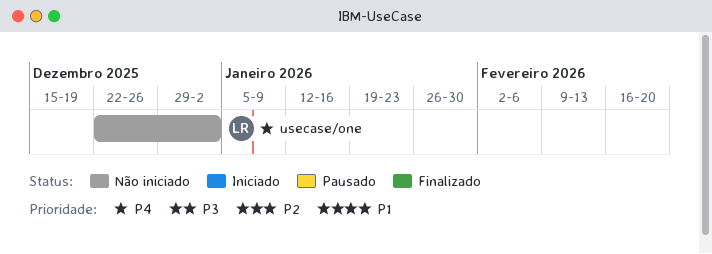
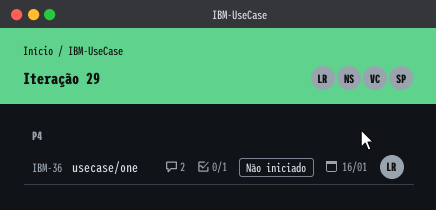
usecase/one, due: Jan 2 -> Jan 16

